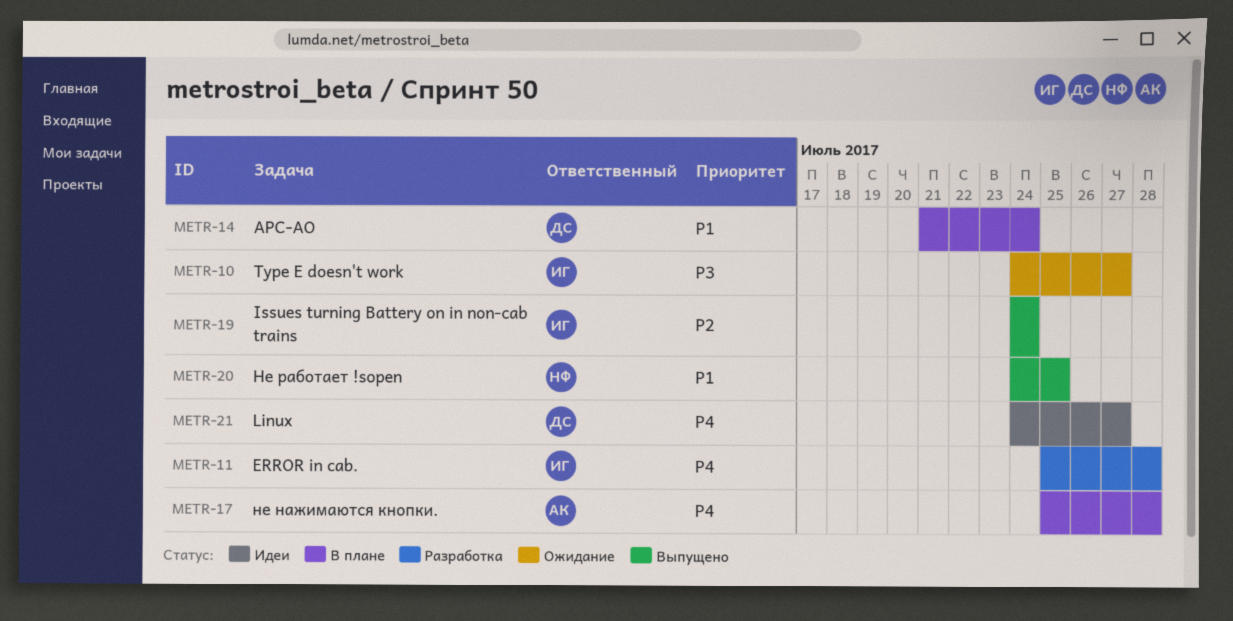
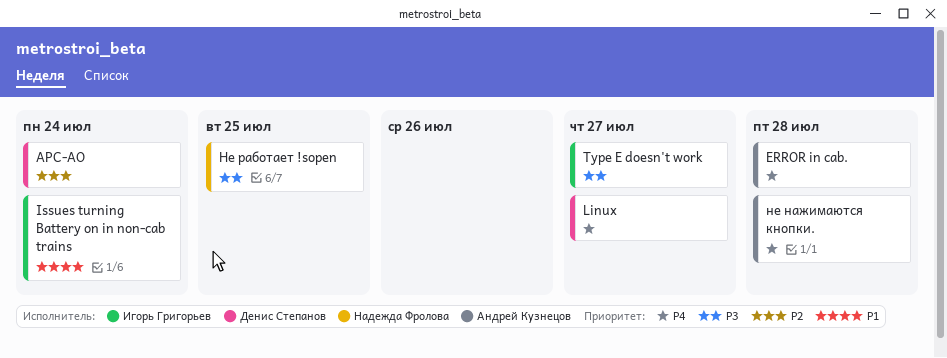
ERROR in cab., owner: Игорь Григорьев -> Андрей Кузнецов
Issues turning Battery on in non-cab trains, priority: P2 -> P1
АРС-АО, priority: P1 -> P2
Не работает !sopen, priority: P1 -> P3

